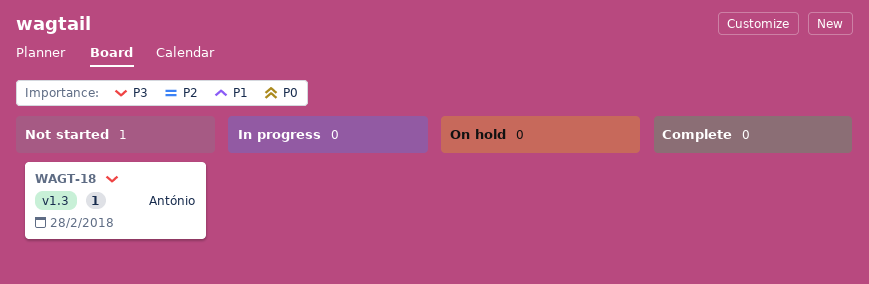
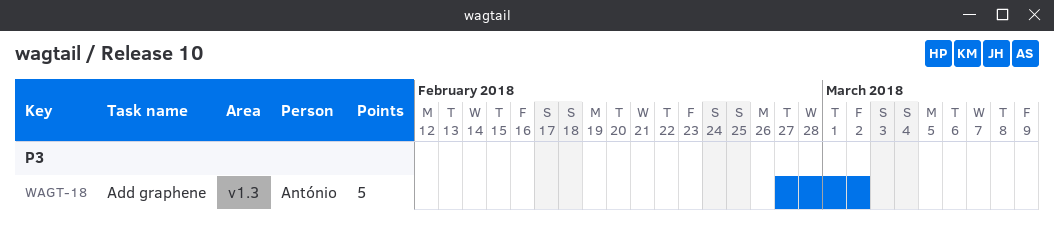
WAGT-18, estimate: 1 -> 5
WAGT-18, due: Feb 28 -> Mar 2

